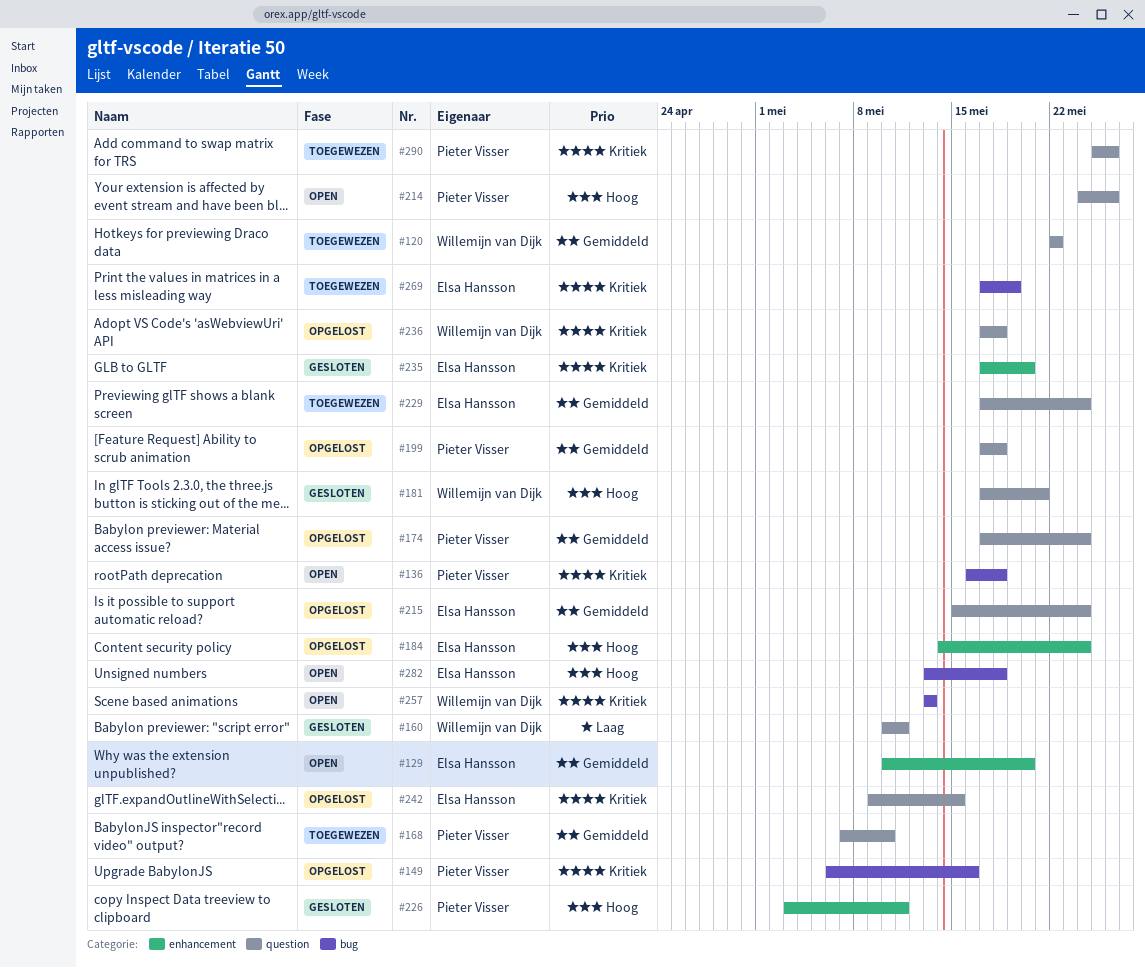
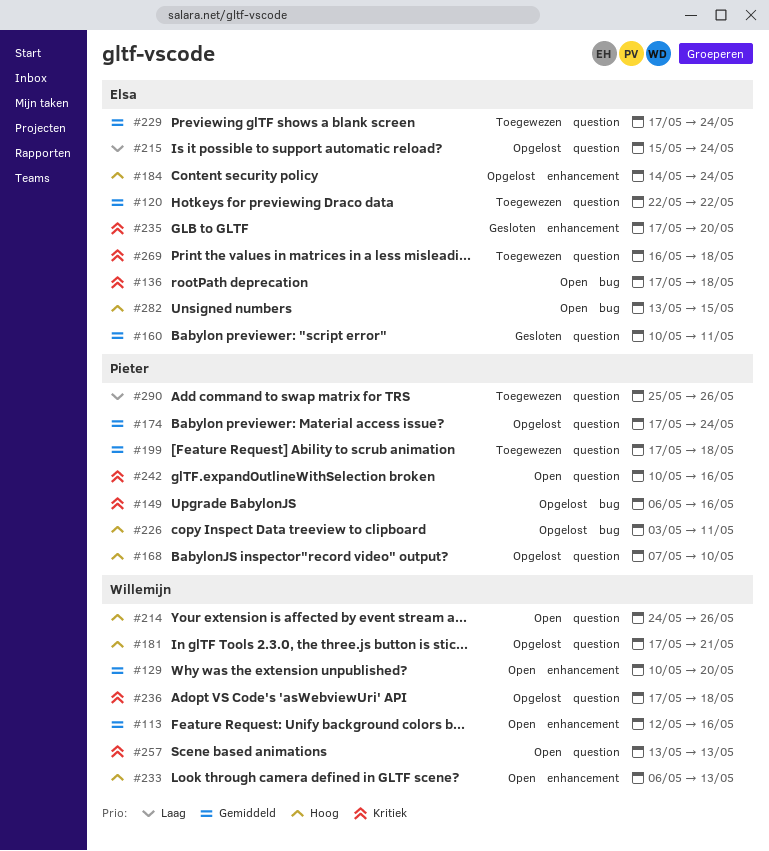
#113: none -> present
#120, owner: Willemijn van Dijk -> Elsa Hansson
#129, owner: Elsa Hansson -> Willemijn van Dijk
#136, owner: Pieter Visser -> Elsa Hansson
#136, start: May 16 -> May 17
#160, owner: Willemijn van Dijk -> Elsa Hansson
#160, priority: Laag -> Gemiddeld
#168, status: Toegewezen -> Opgelost
#168, priority: Gemiddeld -> Hoog
#181, status: Gesloten -> Opgelost
#199, status: Opgelost -> Toegewezen
#214, owner: Pieter Visser -> Willemijn van Dijk
#215, priority: Gemiddeld -> Laag
#226, status: Gesloten -> Opgelost
#226, label: enhancement -> bug
#233: none -> present
#242, status: Opgelost -> Open
#242, owner: Elsa Hansson -> Pieter Visser
#242, start: May 9 -> May 10
#242, due: May 15 -> May 16
#257, label: bug -> question
#269, label: bug -> question
#269, start: May 17 -> May 16
#269, due: May 19 -> May 18
#282, due: May 18 -> May 15
#290, priority: Kritiek -> Laag

